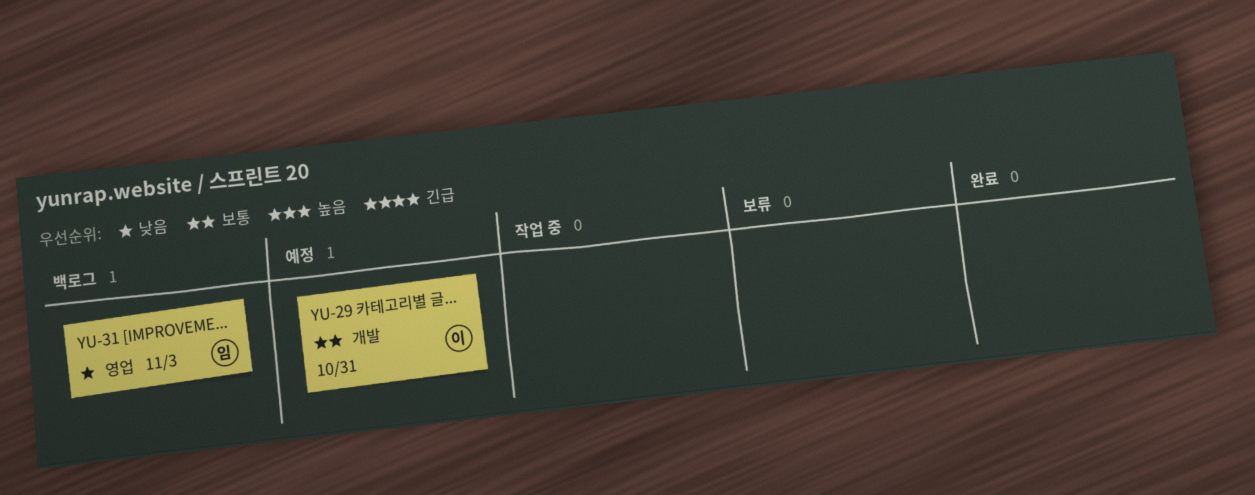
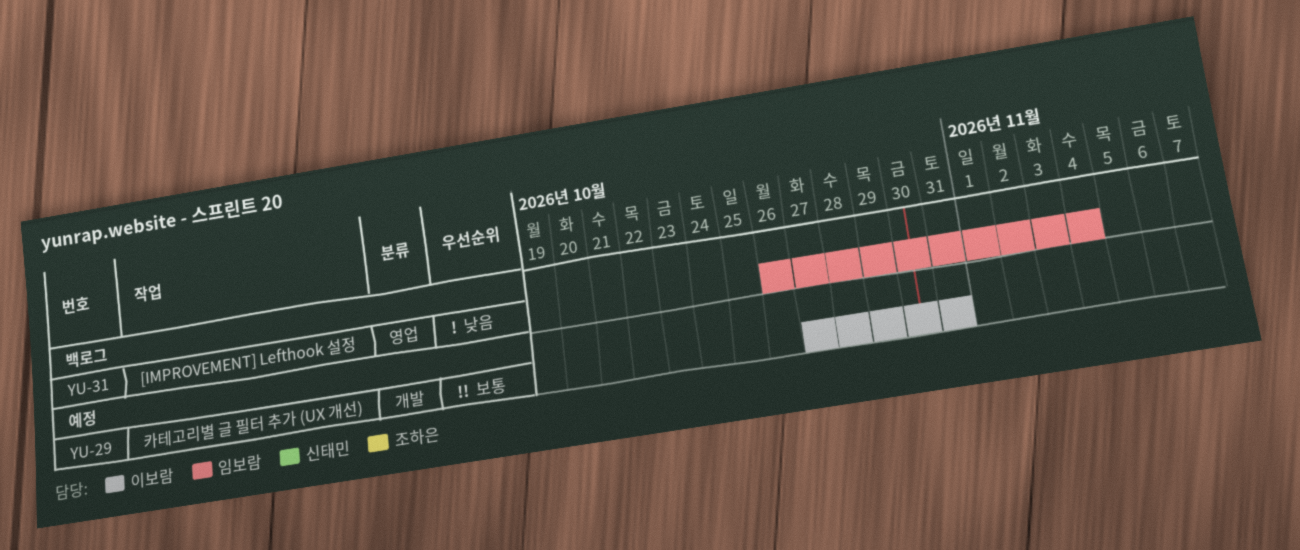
YU-31, due: Nov 3 -> Nov 4

